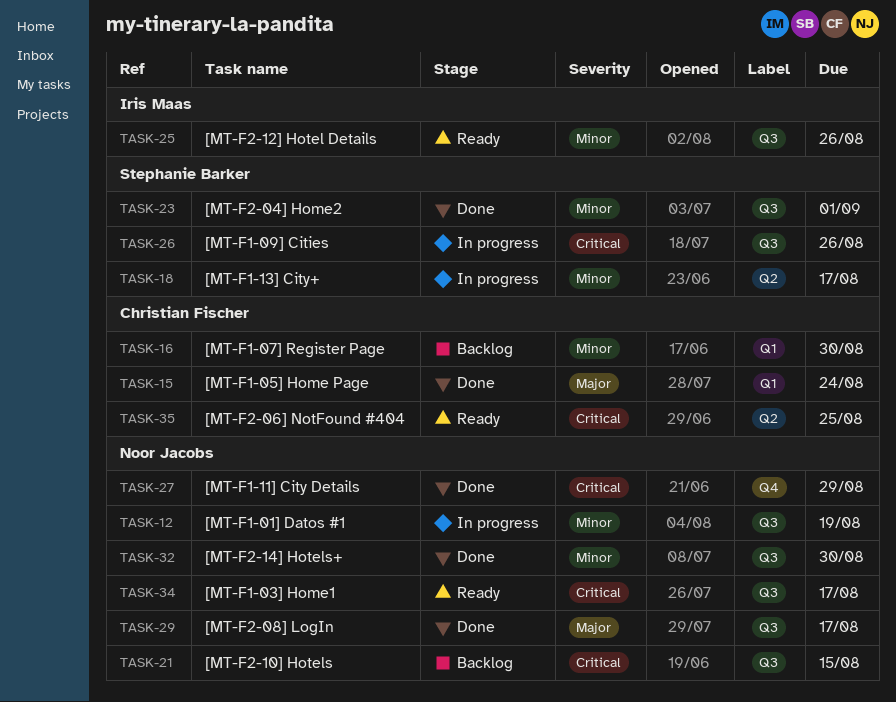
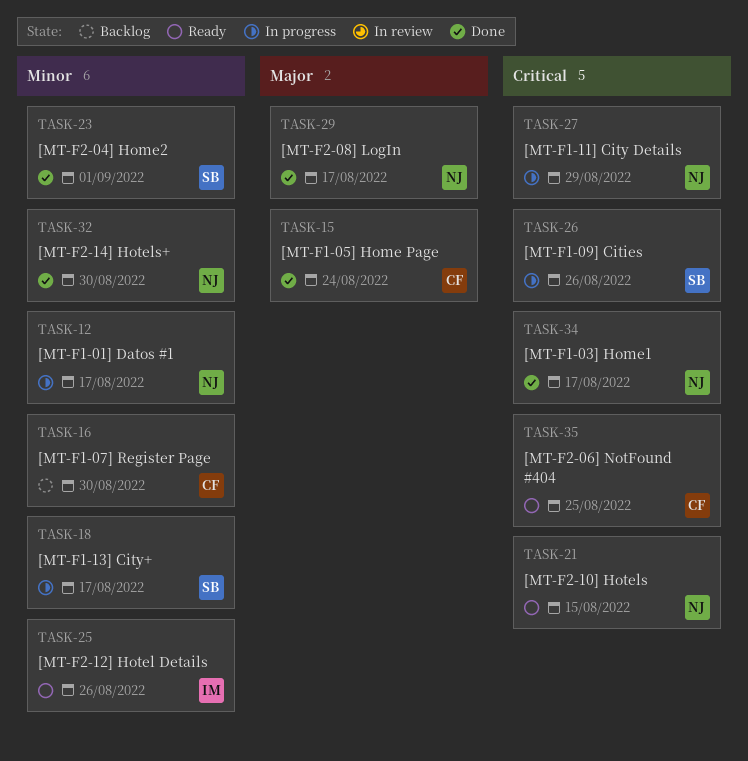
TASK-12, due: Aug 19 -> Aug 17
TASK-21, status: Backlog -> Ready
TASK-27, status: Done -> In progress
TASK-34, status: Ready -> Done

